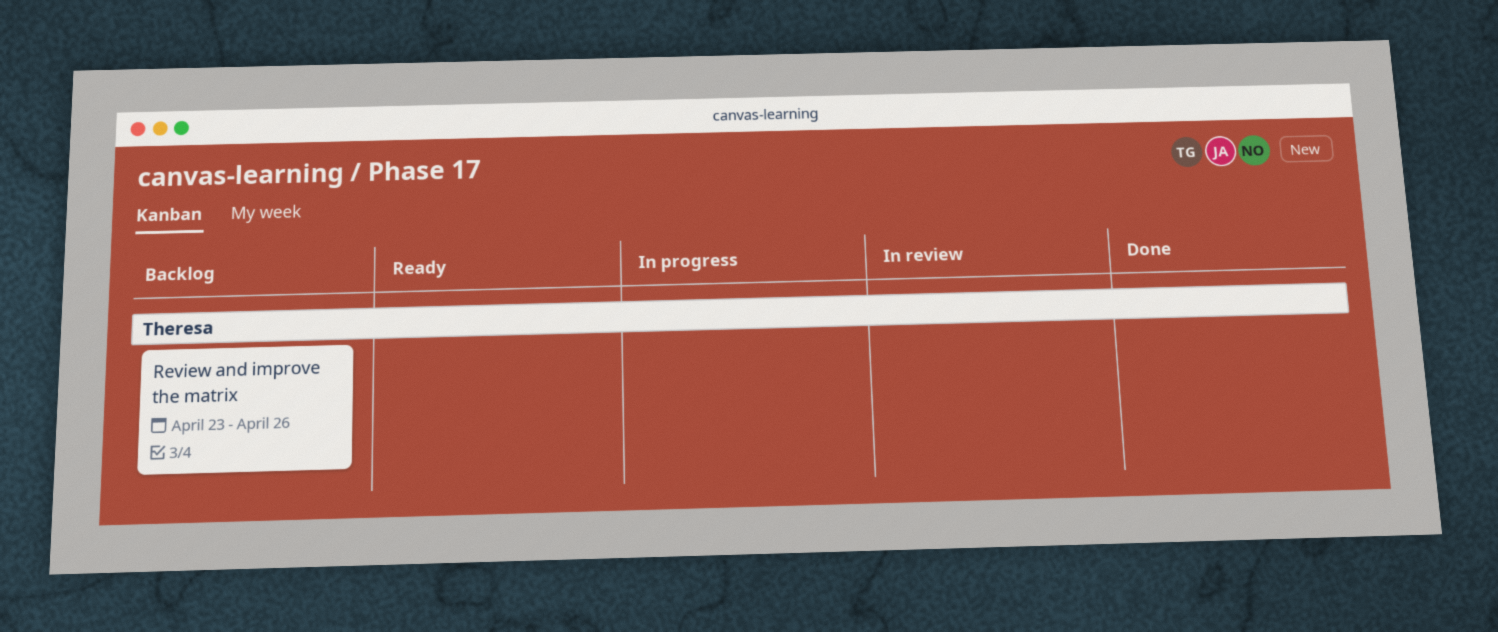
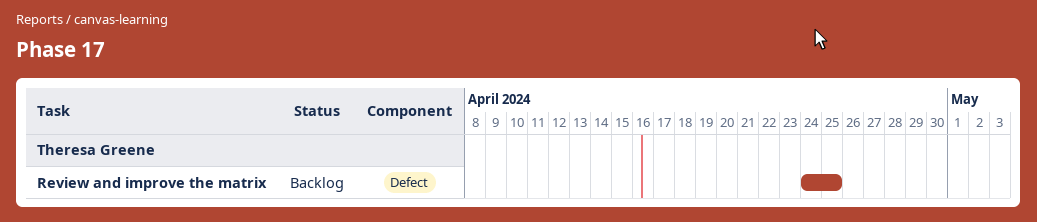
Review and improve the matrix, start: Apr 23 -> Apr 24
Review and improve the matrix, due: Apr 26 -> Apr 25

